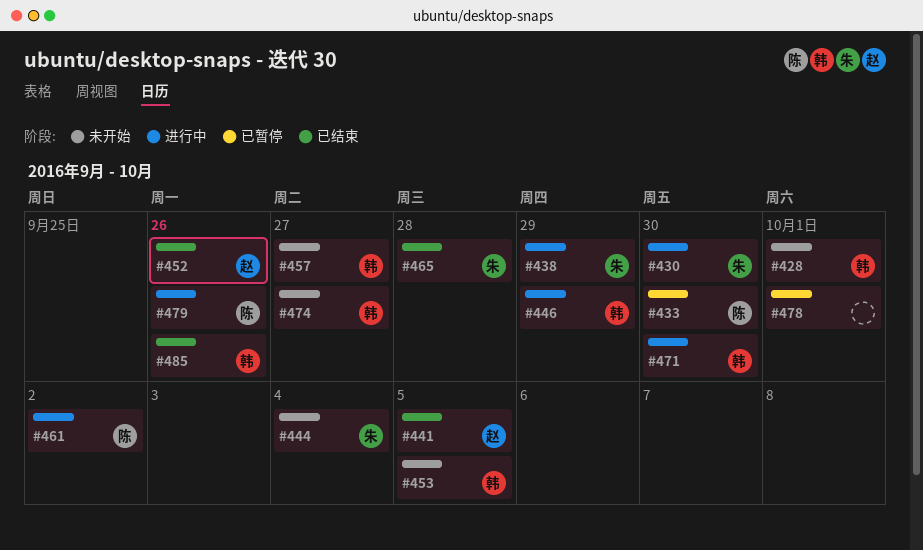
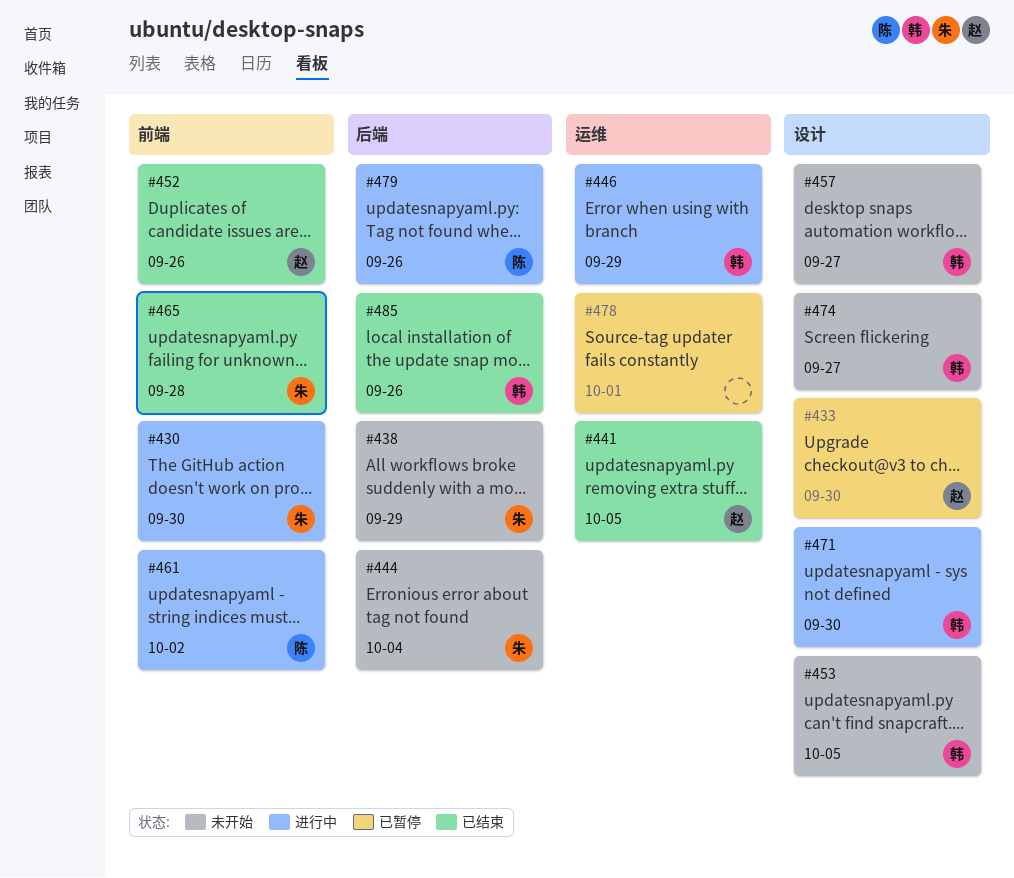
#428: present -> none
#433, owner: 陈 -> 赵
#438, status: 进行中 -> 未开始

